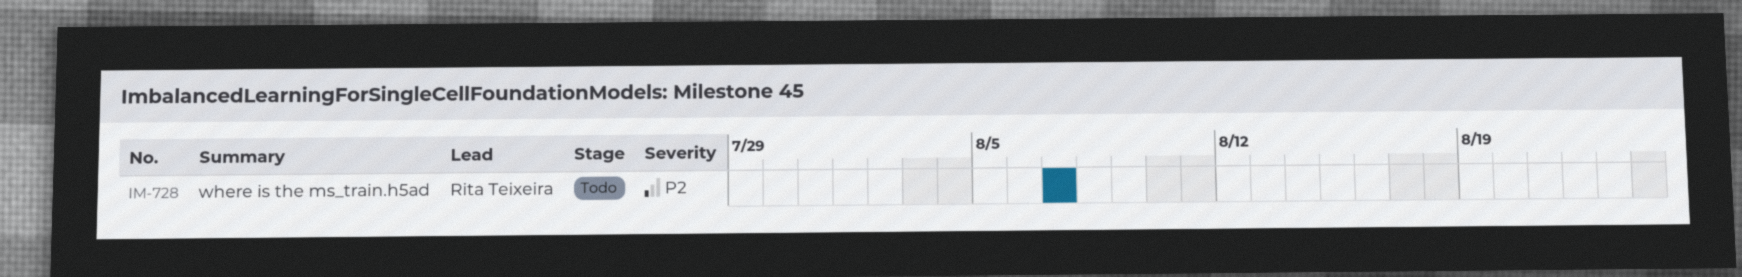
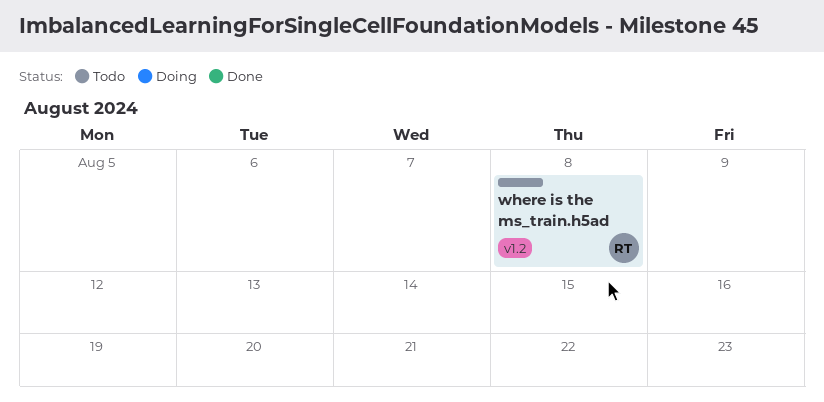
where is the ms_train.h5ad, due: Aug 7 -> Aug 8

